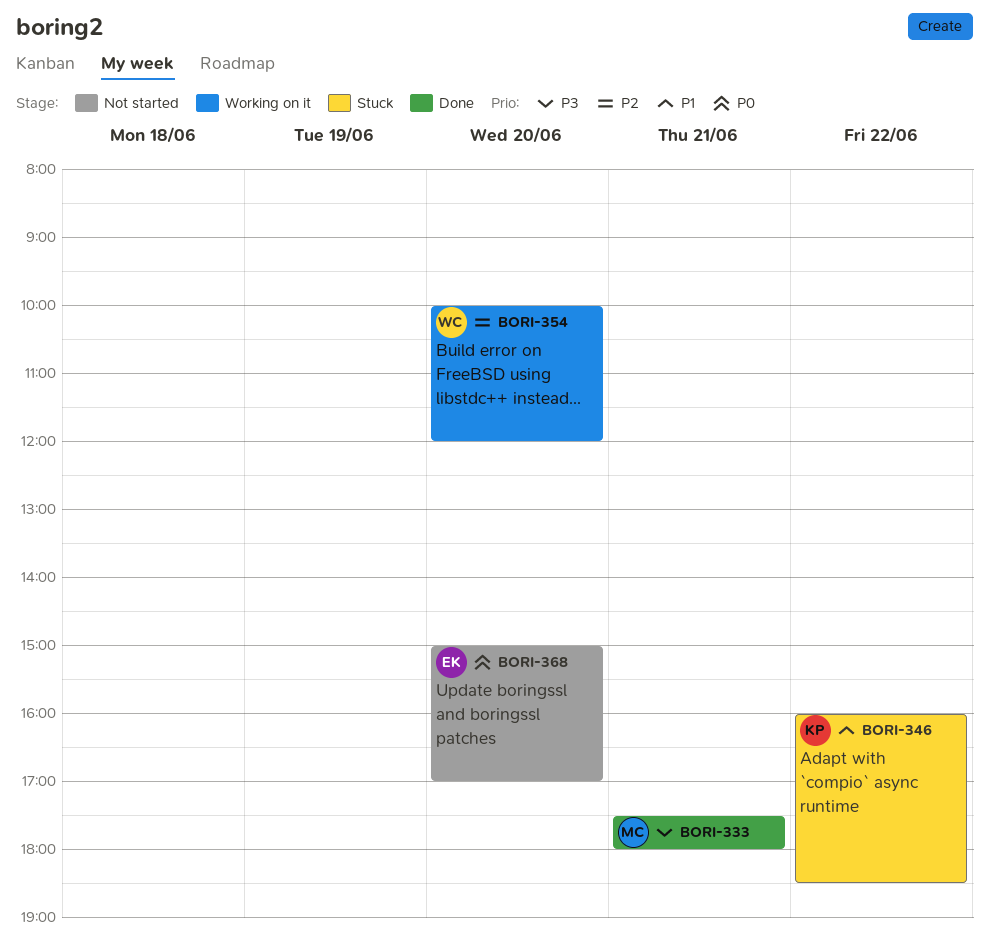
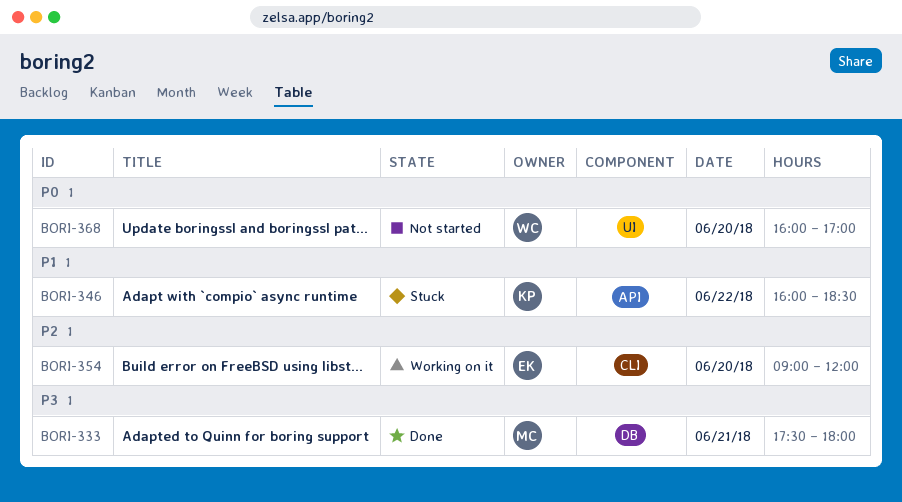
BORI-354, owner: WC -> EK
BORI-354, begins: 10:00 -> 09:00
BORI-368, owner: EK -> WC
BORI-368, begins: 15:00 -> 16:00

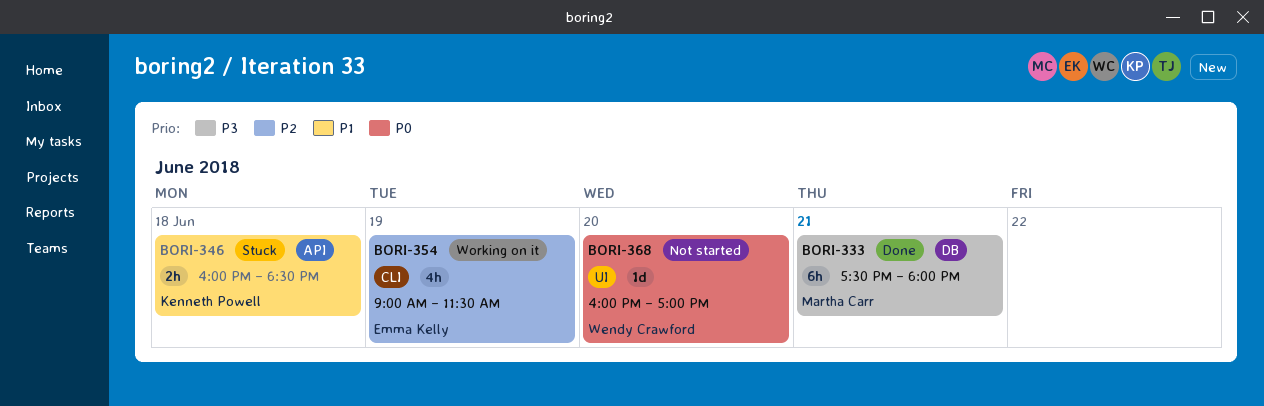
BORI-346, day: Jun 22 -> Jun 18
BORI-354, day: Jun 20 -> Jun 19
BORI-354, ends: 12:00 -> 11:30

